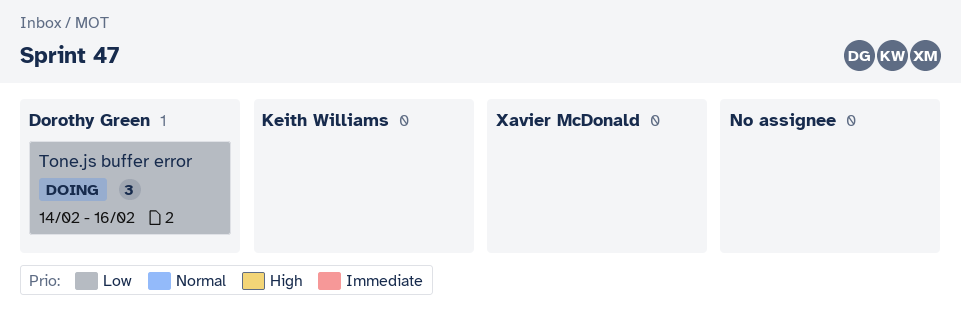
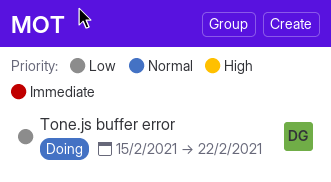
Tone.js buffer error, start: Feb 14 -> Feb 15
Tone.js buffer error, due: Feb 16 -> Feb 22

